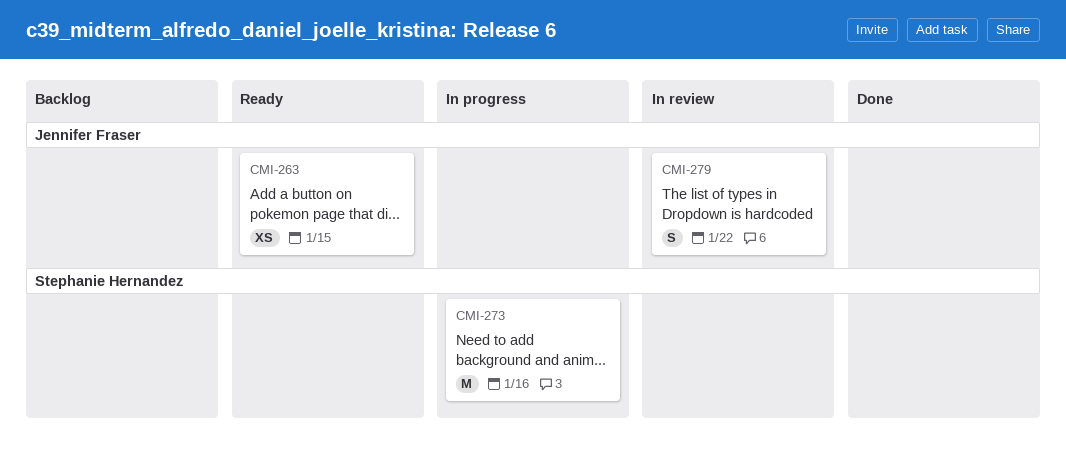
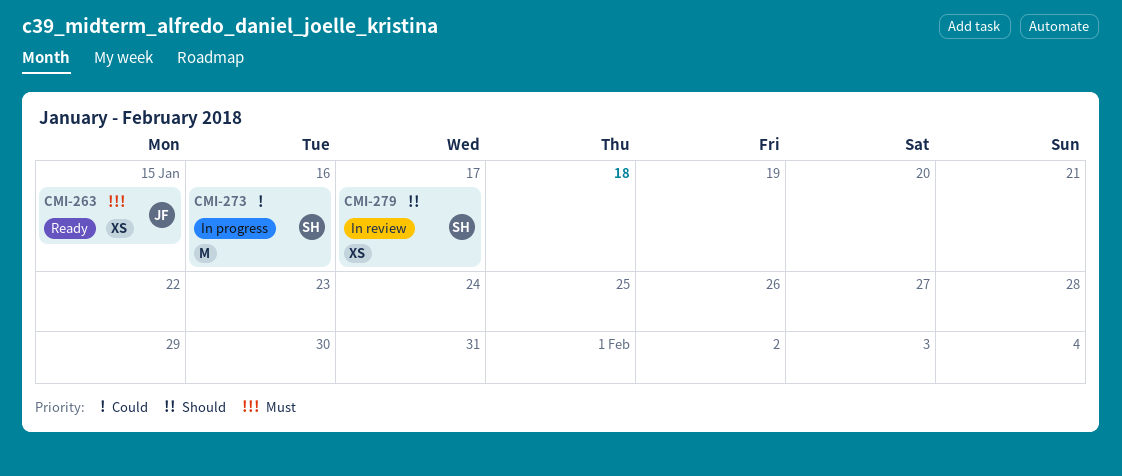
CMI-279, owner: Jennifer Fraser -> Stephanie Hernandez
CMI-279, estimate: S -> XS
CMI-279, due: Jan 22 -> Jan 17

